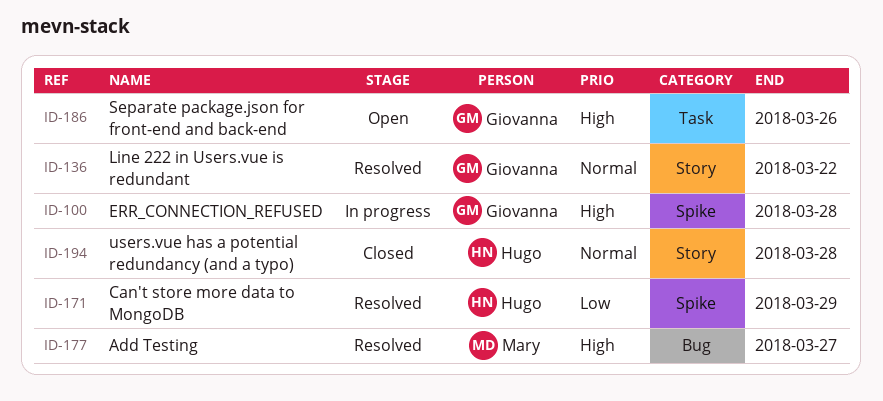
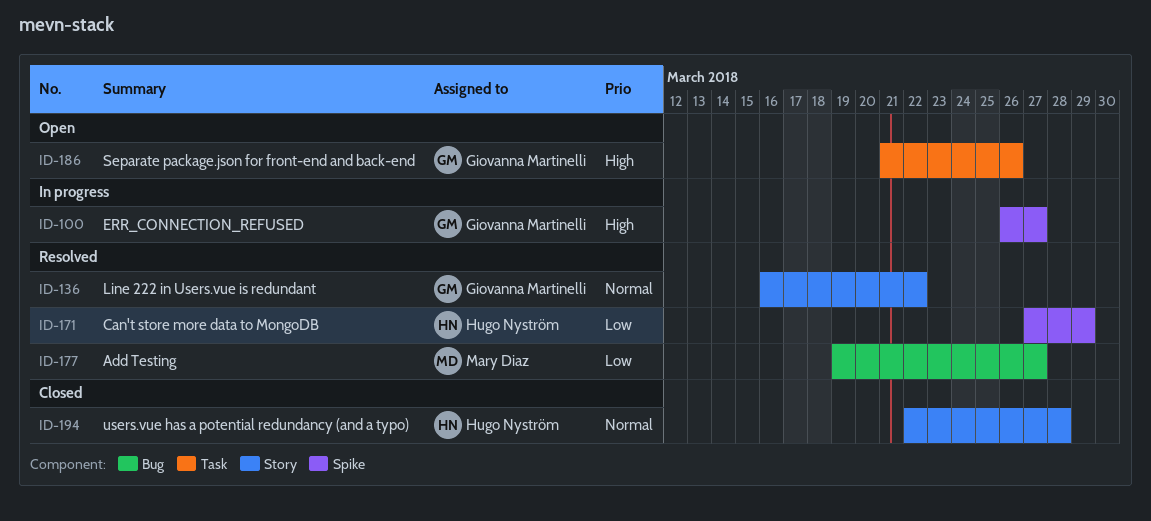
ID-100, due: Mar 28 -> Mar 27
ID-177, priority: High -> Low

